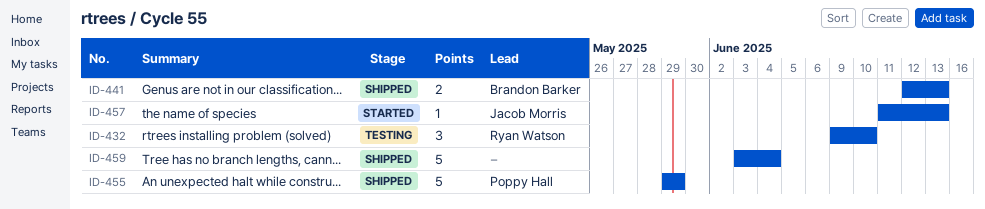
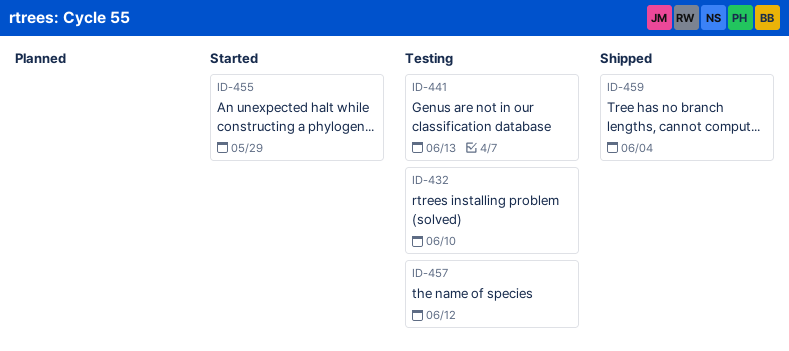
ID-441, status: Shipped -> Testing
ID-455, status: Shipped -> Started
ID-457, status: Started -> Testing
ID-457, due: Jun 13 -> Jun 12

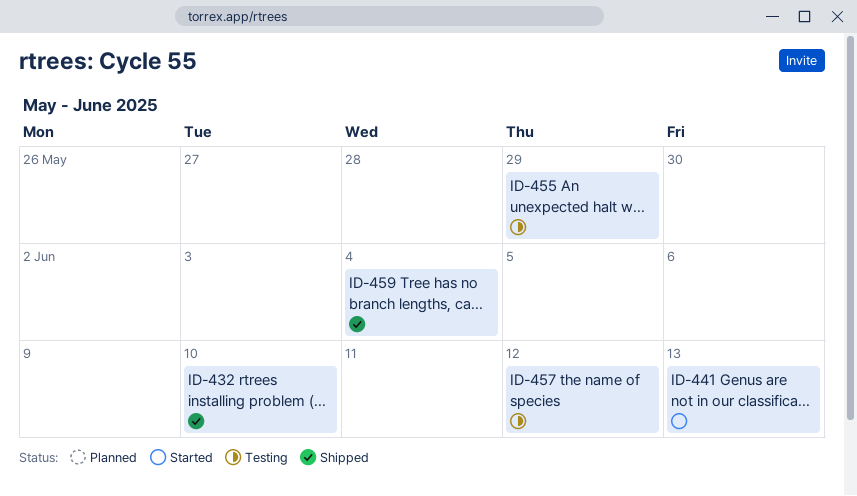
ID-432, status: Testing -> Shipped
ID-441, status: Testing -> Started
ID-455, status: Started -> Testing

